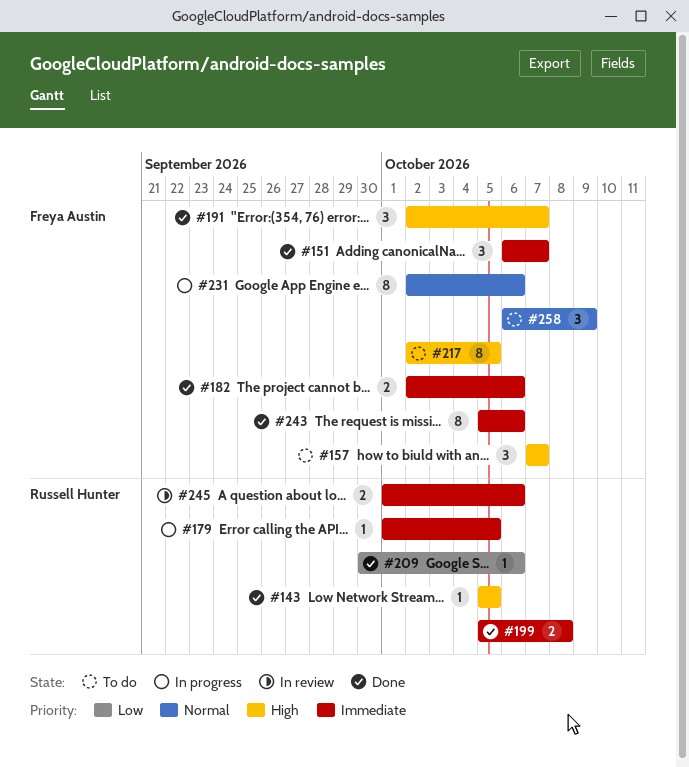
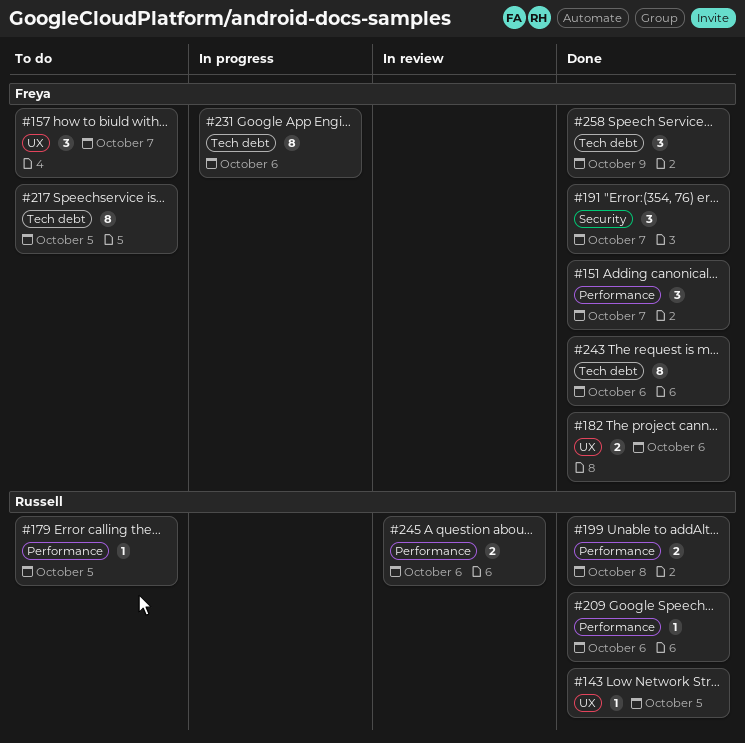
#179, status: In progress -> To do
#258, status: To do -> Done

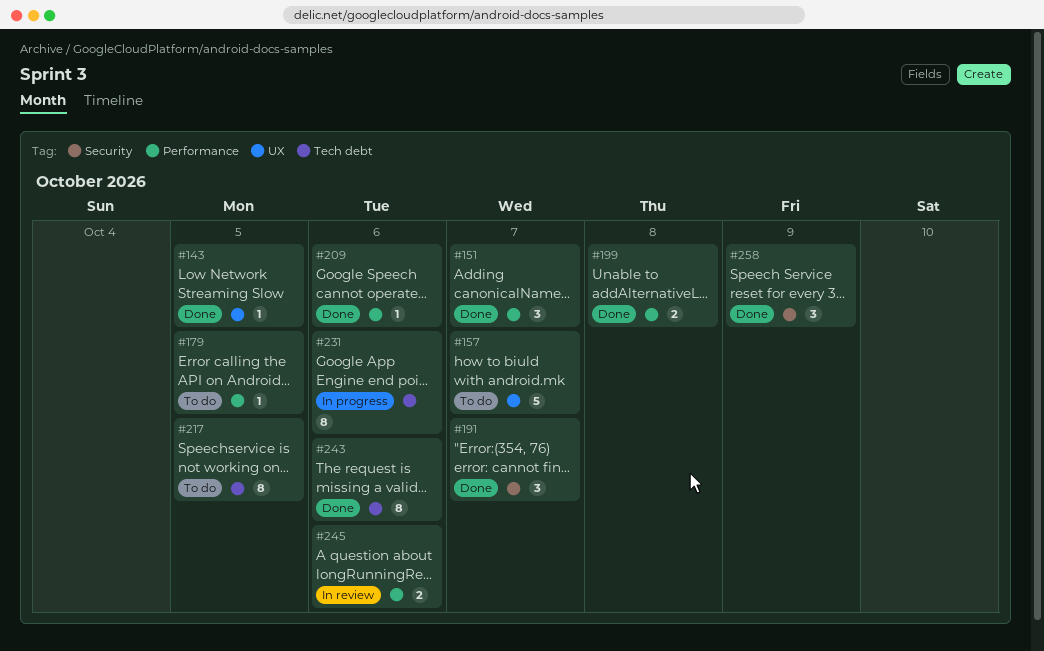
#157, estimate: 3 -> 5
#182: present -> none
#258, label: Tech debt -> Security

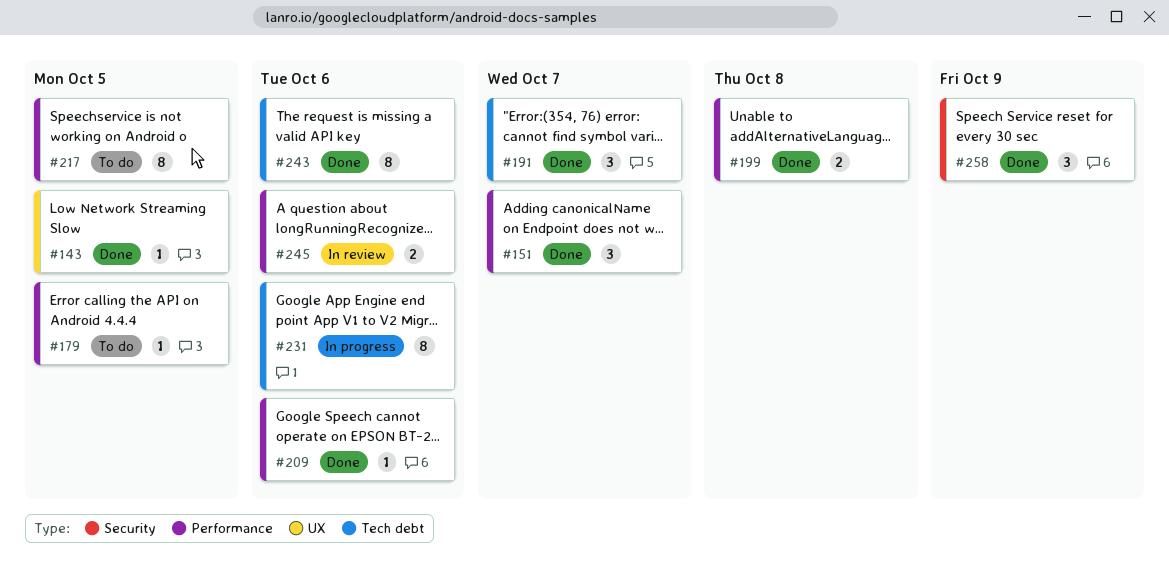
#157: present -> none
#191, label: Security -> Tech debt
#217, label: Tech debt -> Performance

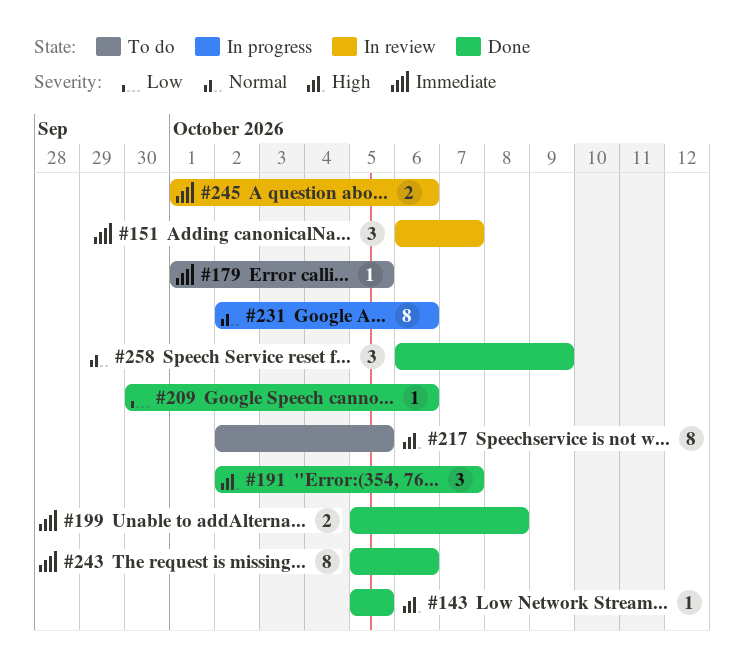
#151, status: Done -> In review

